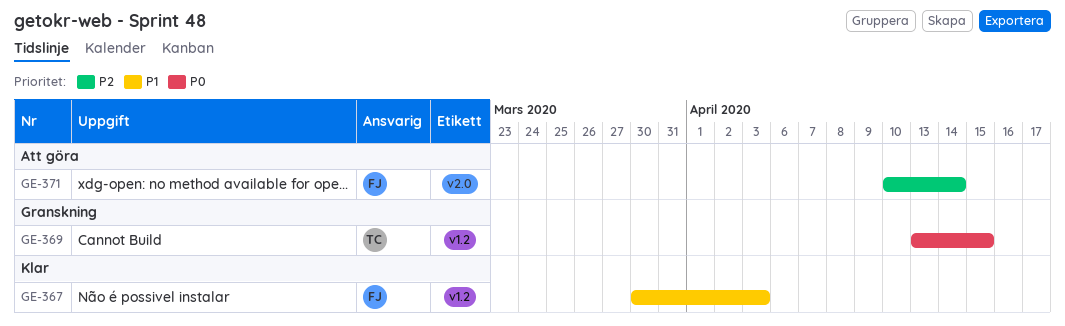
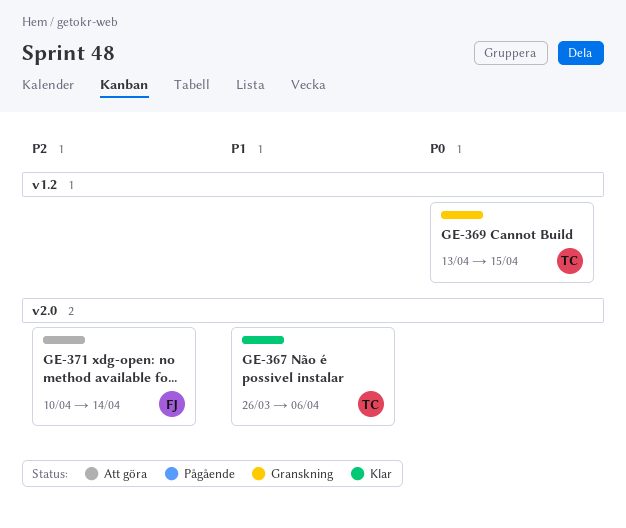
GE-367, owner: FJ -> TC
GE-367, label: v1.2 -> v2.0
GE-367, start: Mar 30 -> Mar 26
GE-367, due: Apr 3 -> Apr 6

